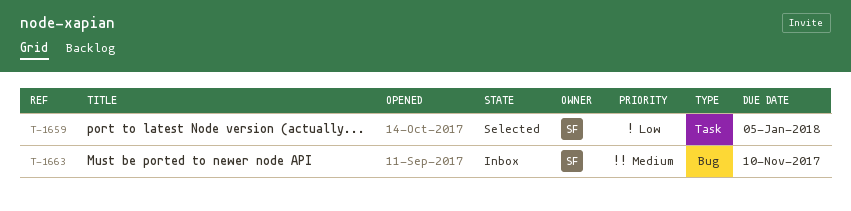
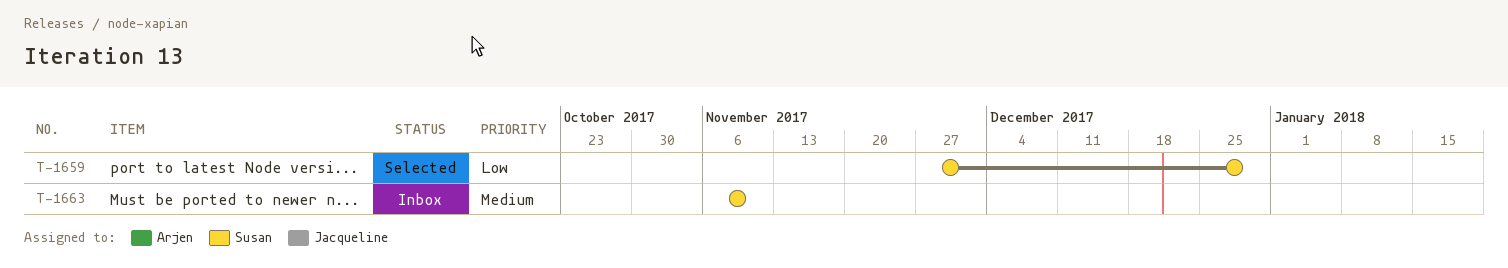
T-1659, due: Jan 5 -> Dec 29

